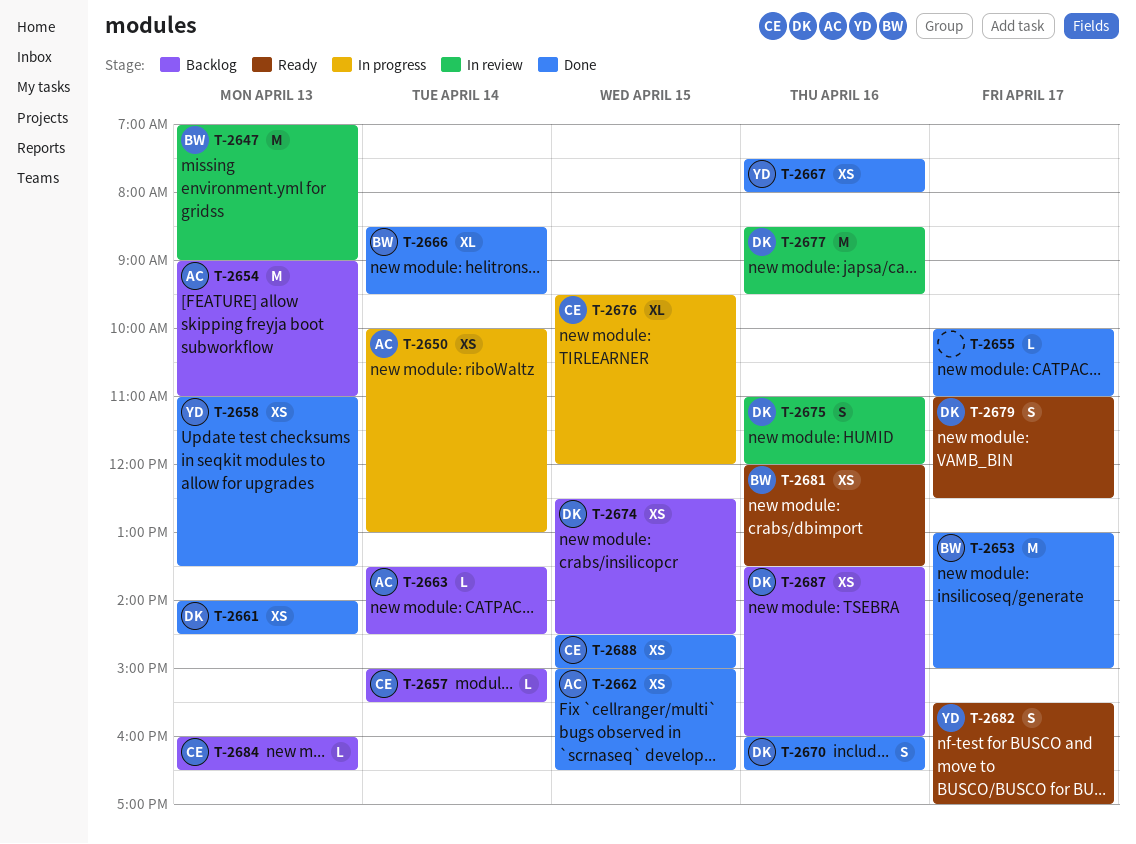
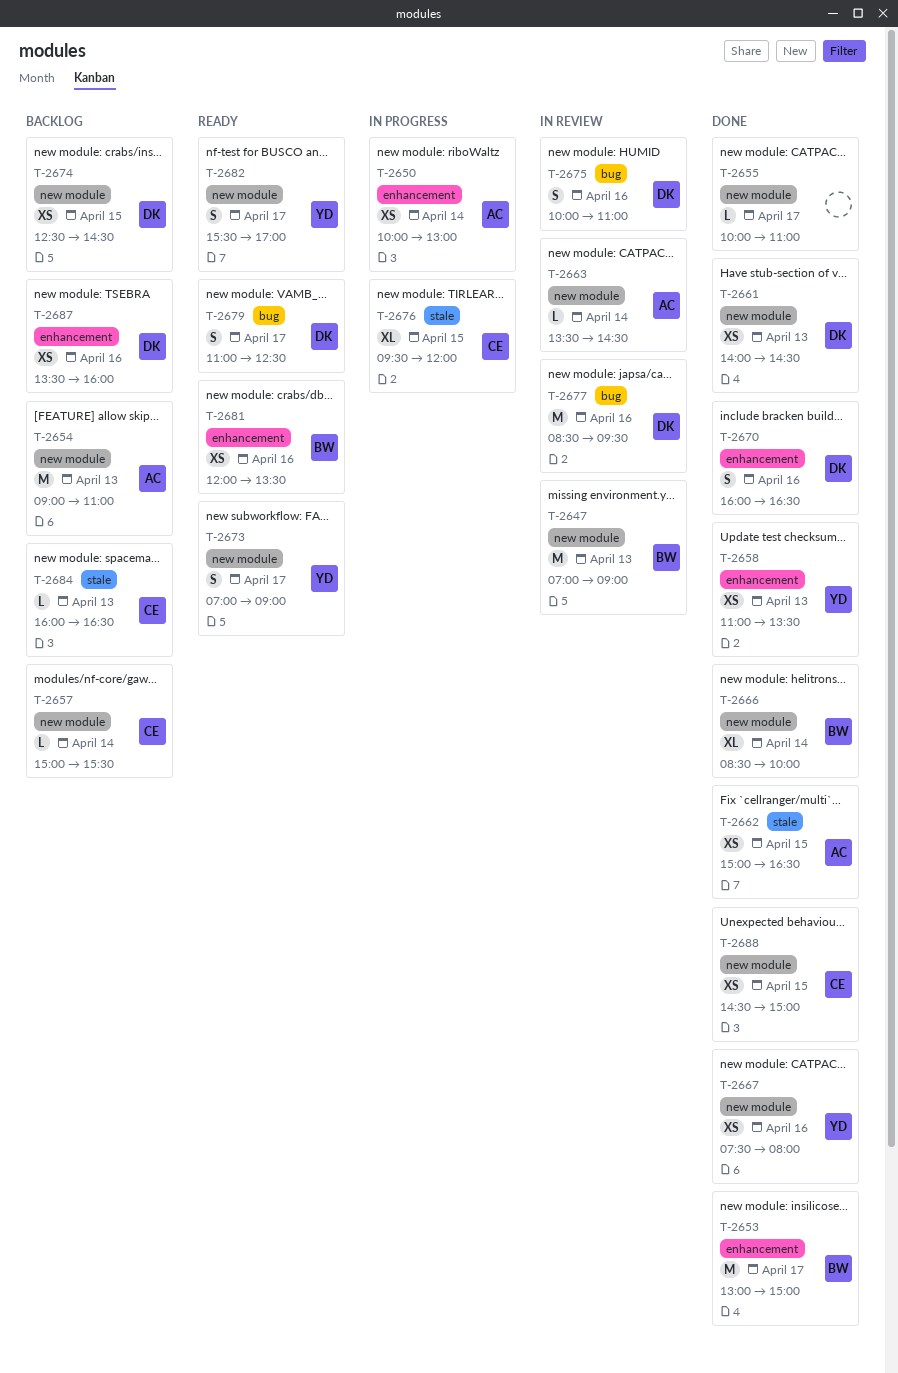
T-2663, status: Backlog -> In review
T-2666, ends: 09:30 -> 10:00
T-2673: none -> present
T-2675, begins: 11:00 -> 10:00
T-2675, ends: 12:00 -> 11:00

